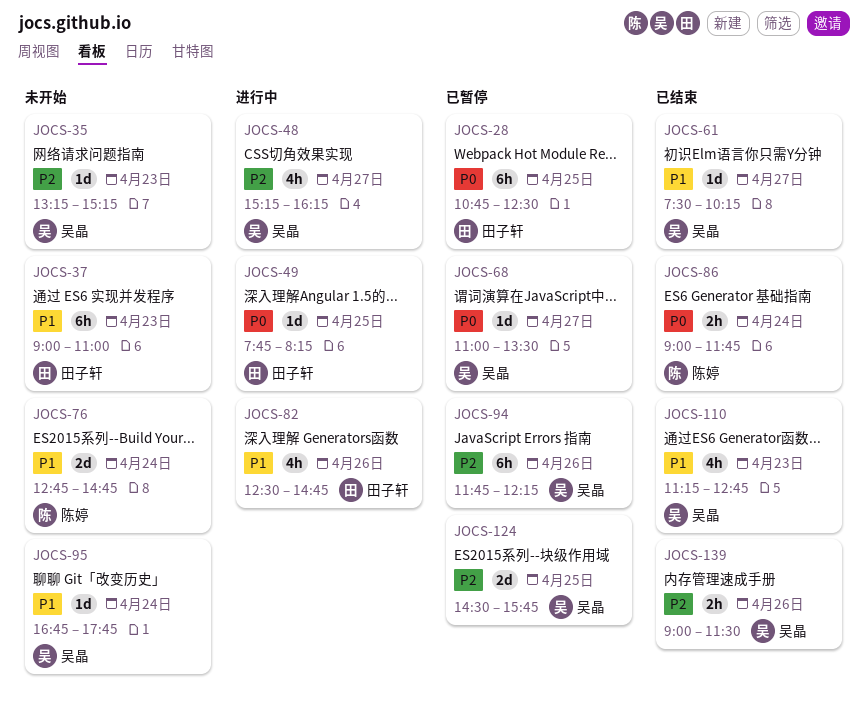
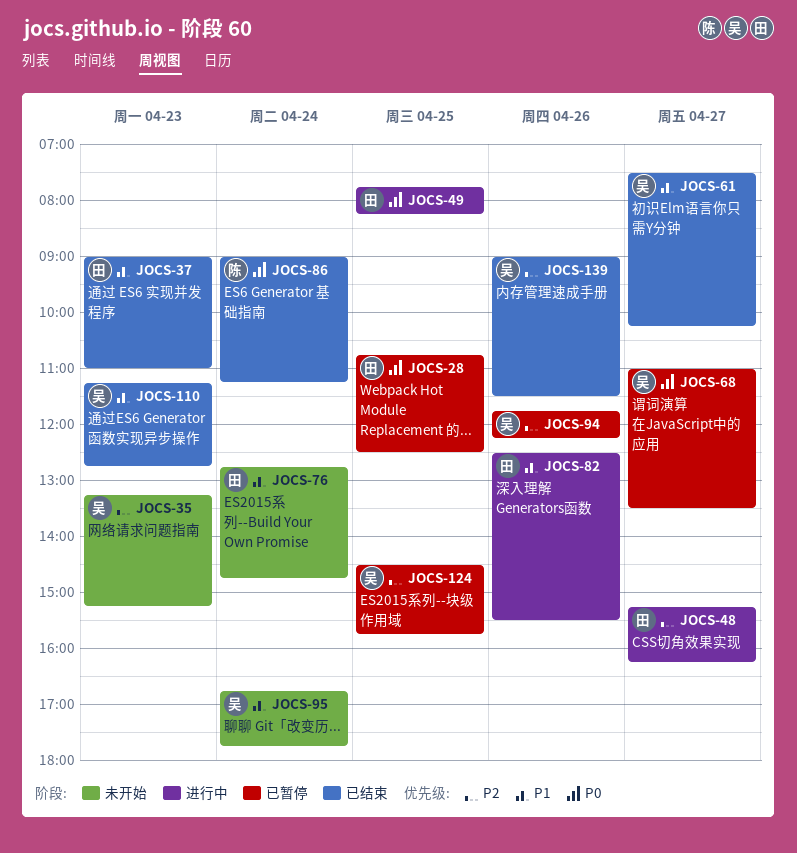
JOCS-37, status: 未开始 -> 已结束
JOCS-48, owner: 吴晶 -> 田子轩
JOCS-76, owner: 陈婷 -> 田子轩
JOCS-82, ends: 14:45 -> 15:30
JOCS-86, ends: 11:45 -> 11:15

